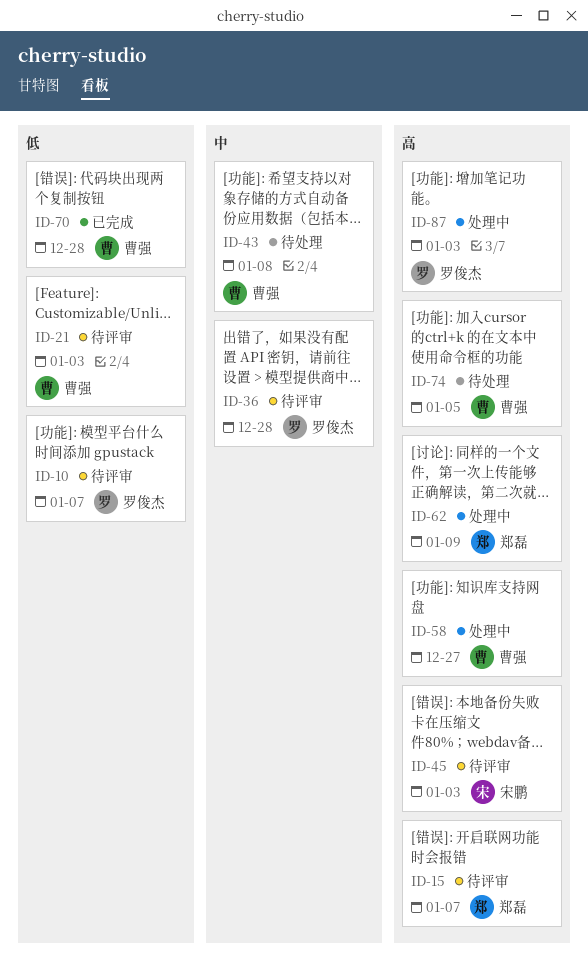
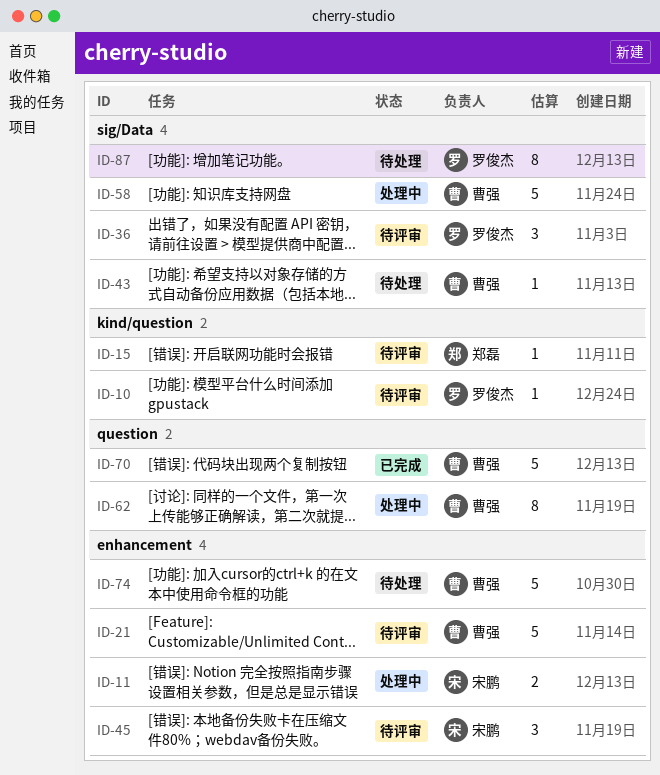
ID-11: none -> present
ID-62, owner: 郑磊 -> 曹强
ID-87, status: 处理中 -> 待处理

